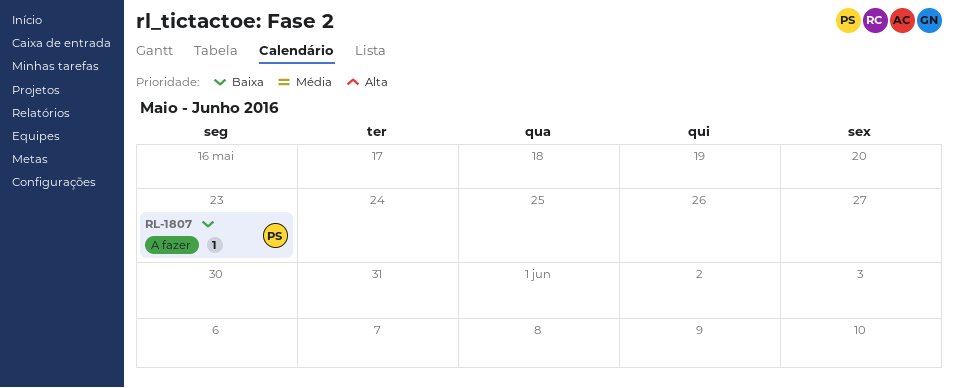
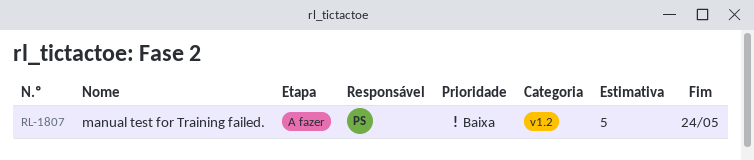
RL-1807, estimate: 1 -> 5
RL-1807, due: May 23 -> May 24

